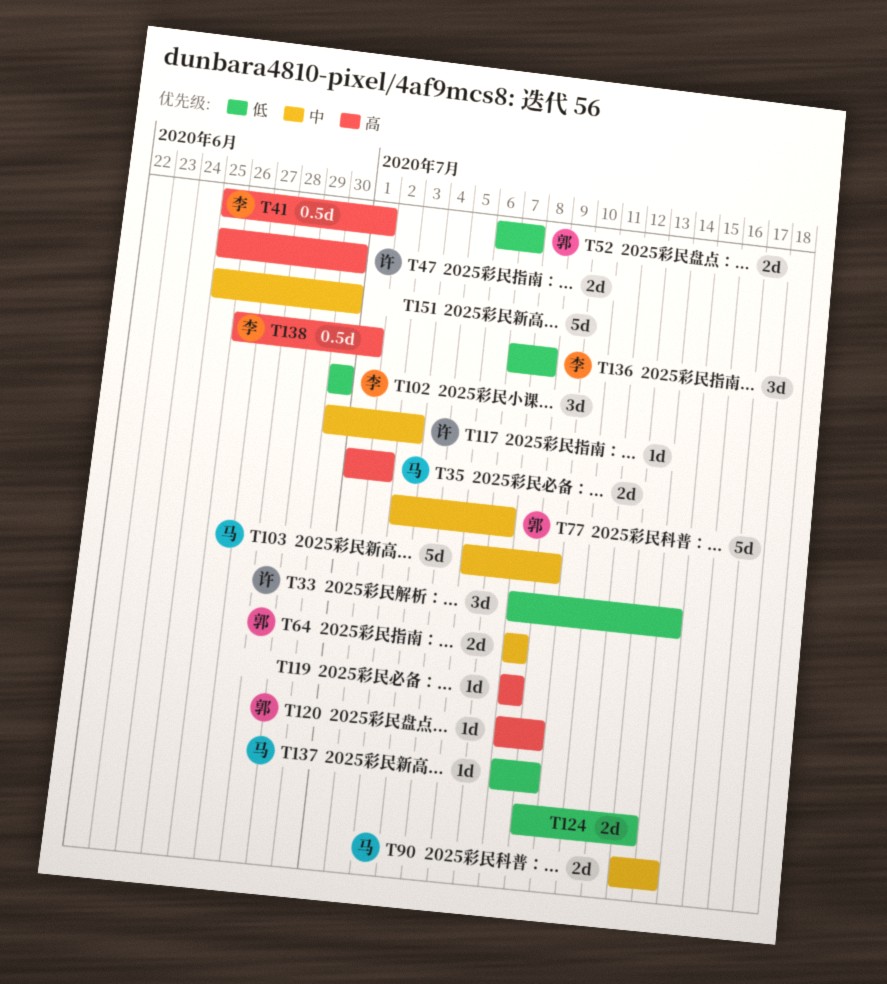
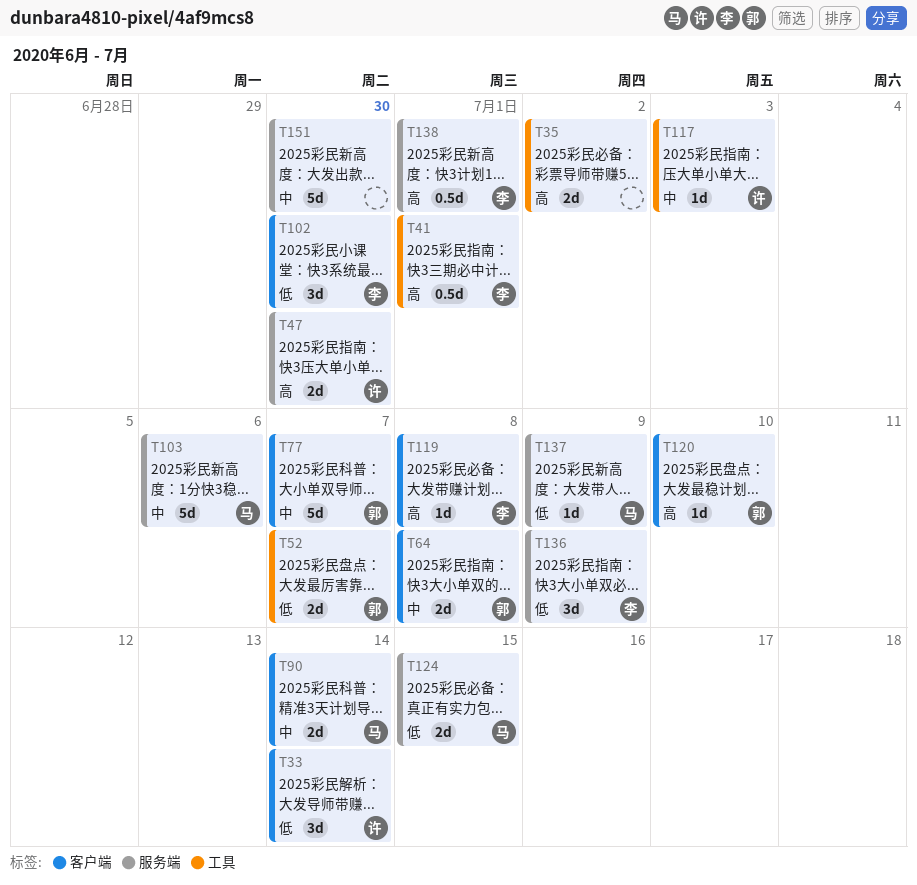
T35, owner: 马 -> none
T103, due: Jul 9 -> Jul 6
T119, owner: none -> 李
T120, due: Jul 9 -> Jul 10
T124, owner: none -> 马
T124, due: Jul 13 -> Jul 15
T136, due: Jul 8 -> Jul 9

